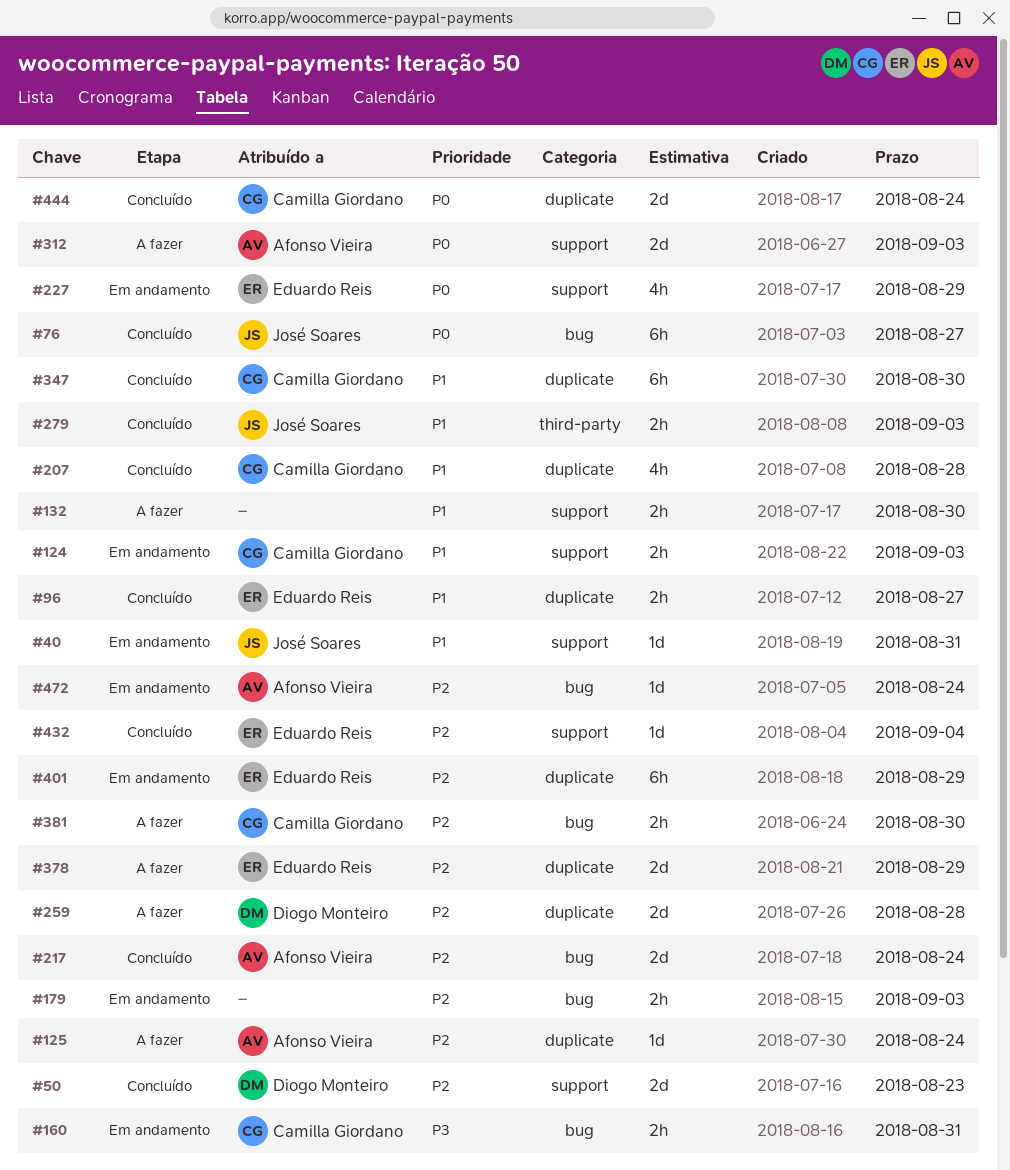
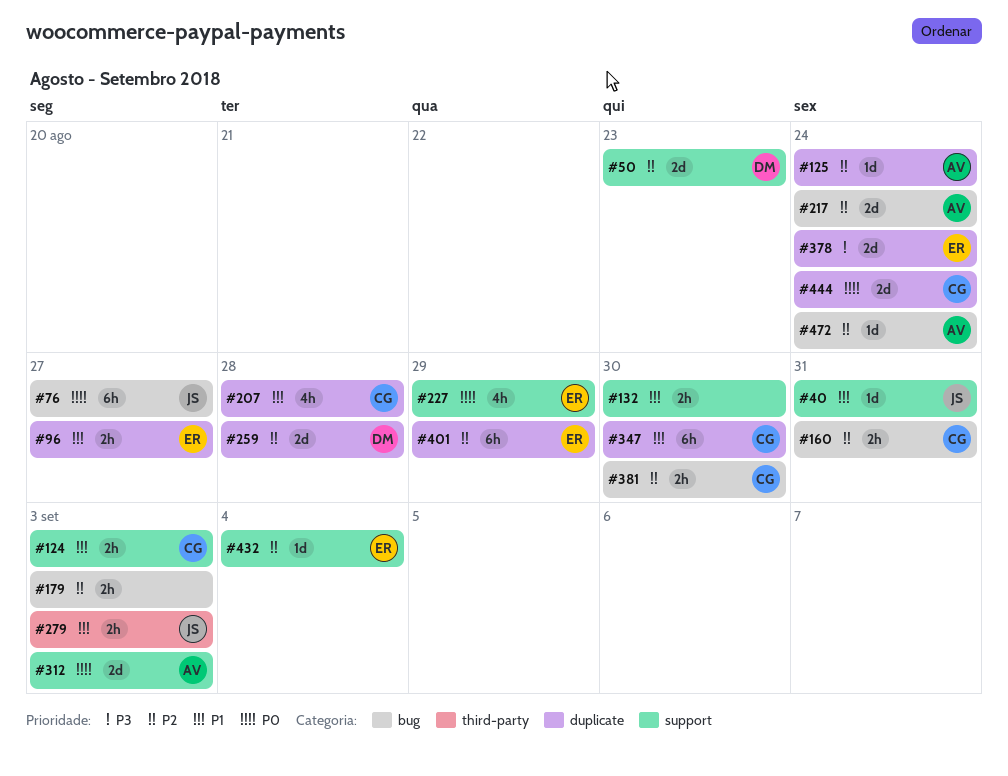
#160, priority: P3 -> P2
#378, priority: P2 -> P3
#378, due: Aug 29 -> Aug 24

